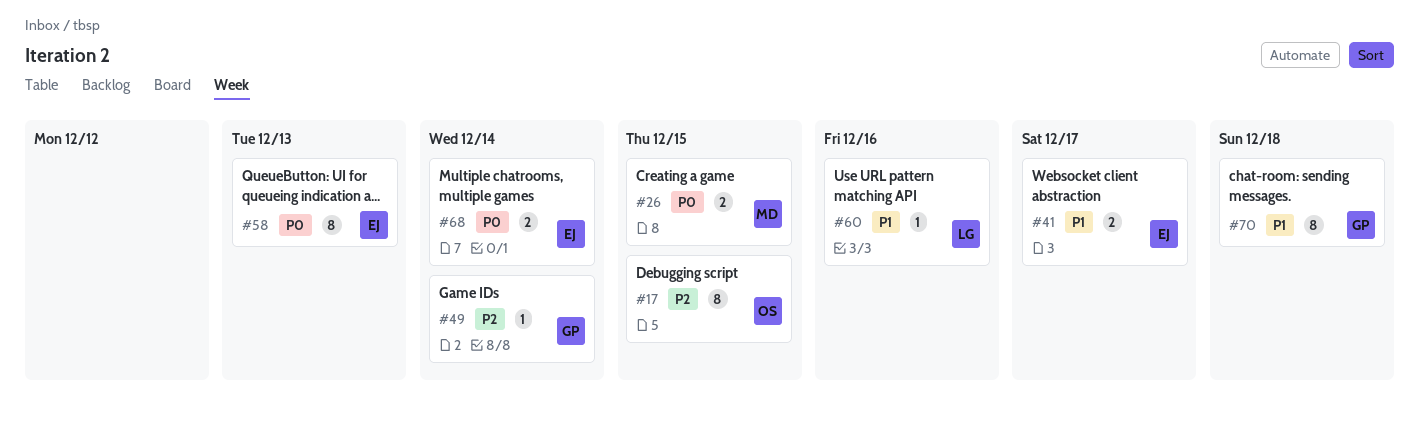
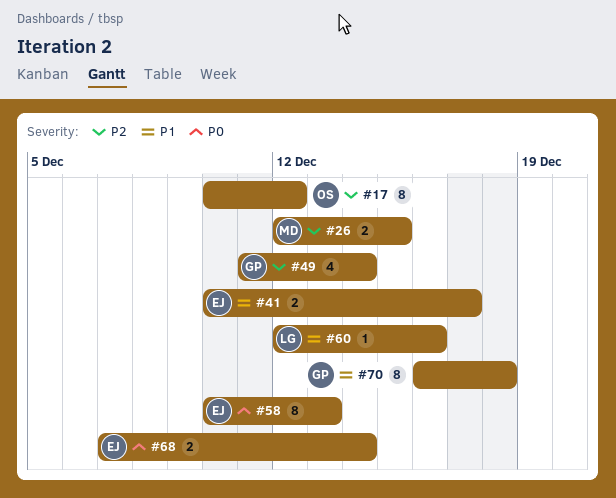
#17, due: Dec 15 -> Dec 12
#26, priority: P0 -> P2
#49, estimate: 1 -> 4

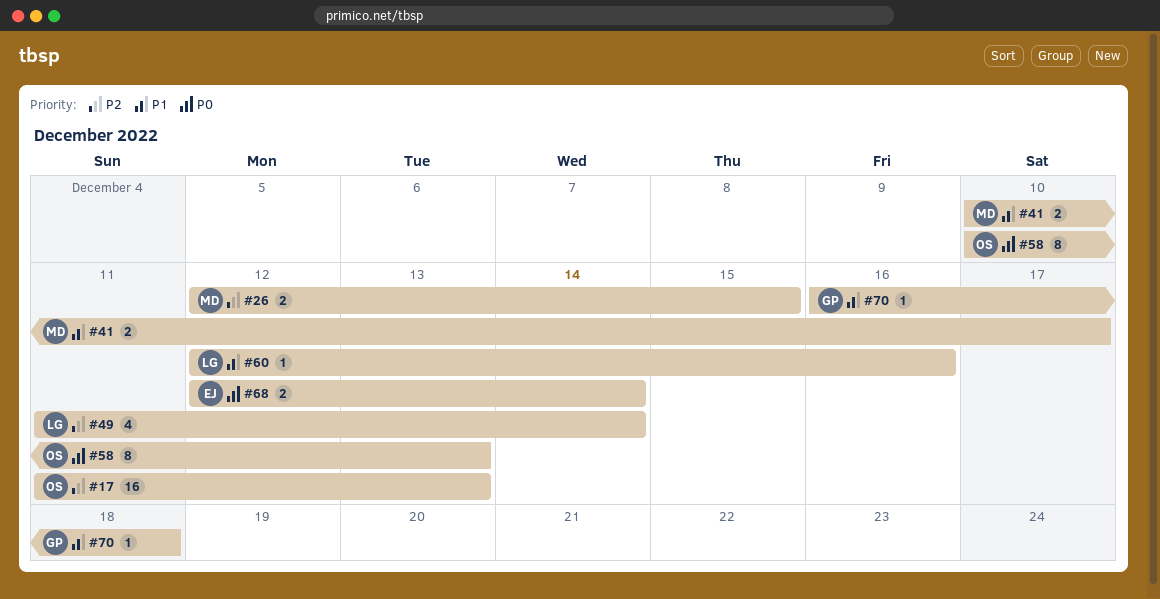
#17, estimate: 8 -> 16
#17, start: Dec 10 -> Dec 11
#17, due: Dec 12 -> Dec 13
#41, owner: EJ -> MD
#49, owner: GP -> LG
#58, owner: EJ -> OS
#68, start: Dec 7 -> Dec 12
#70, estimate: 8 -> 1

